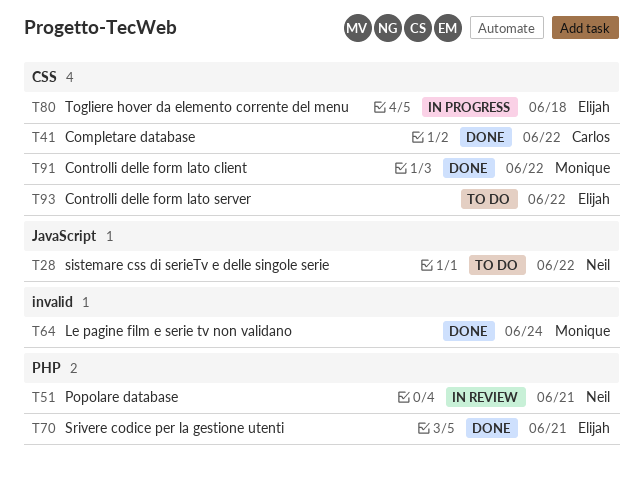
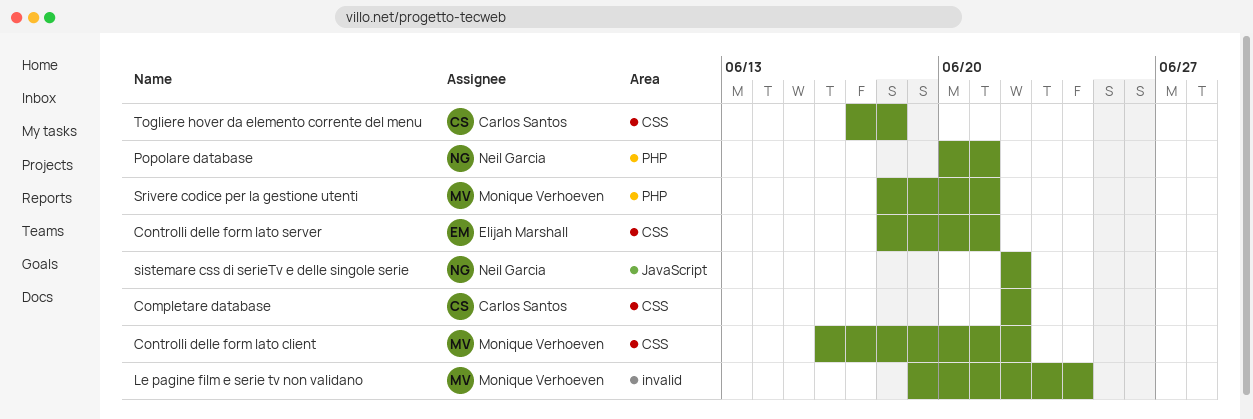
Controlli delle form lato server, due: Jun 22 -> Jun 21
Srivere codice per la gestione utenti, owner: Elijah Marshall -> Monique Verhoeven
Togliere hover da elemento corrente del menu, owner: Elijah Marshall -> Carlos Santos

